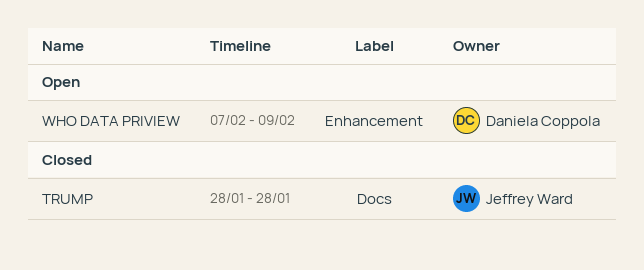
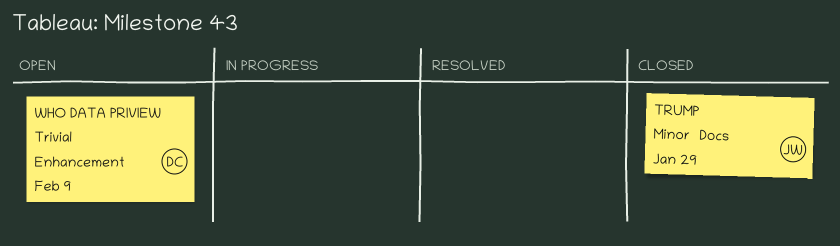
TRUMP, due: Jan 28 -> Jan 29

